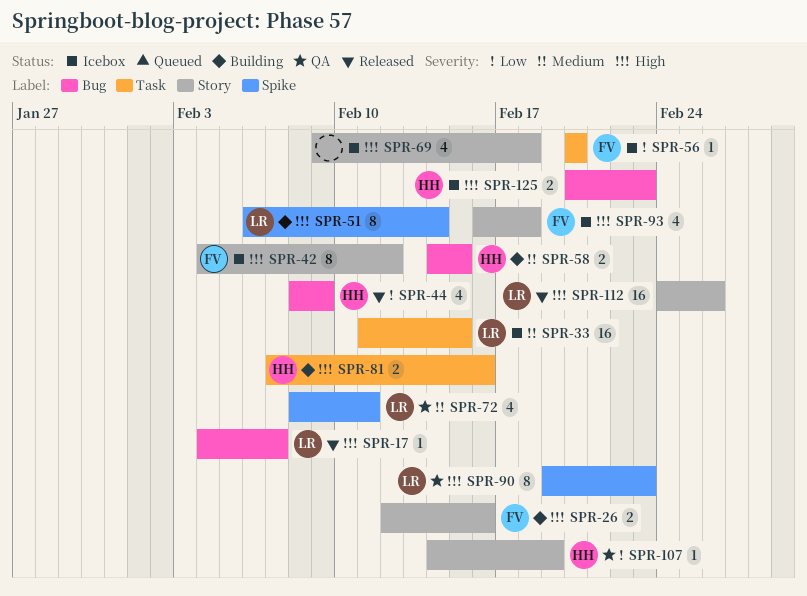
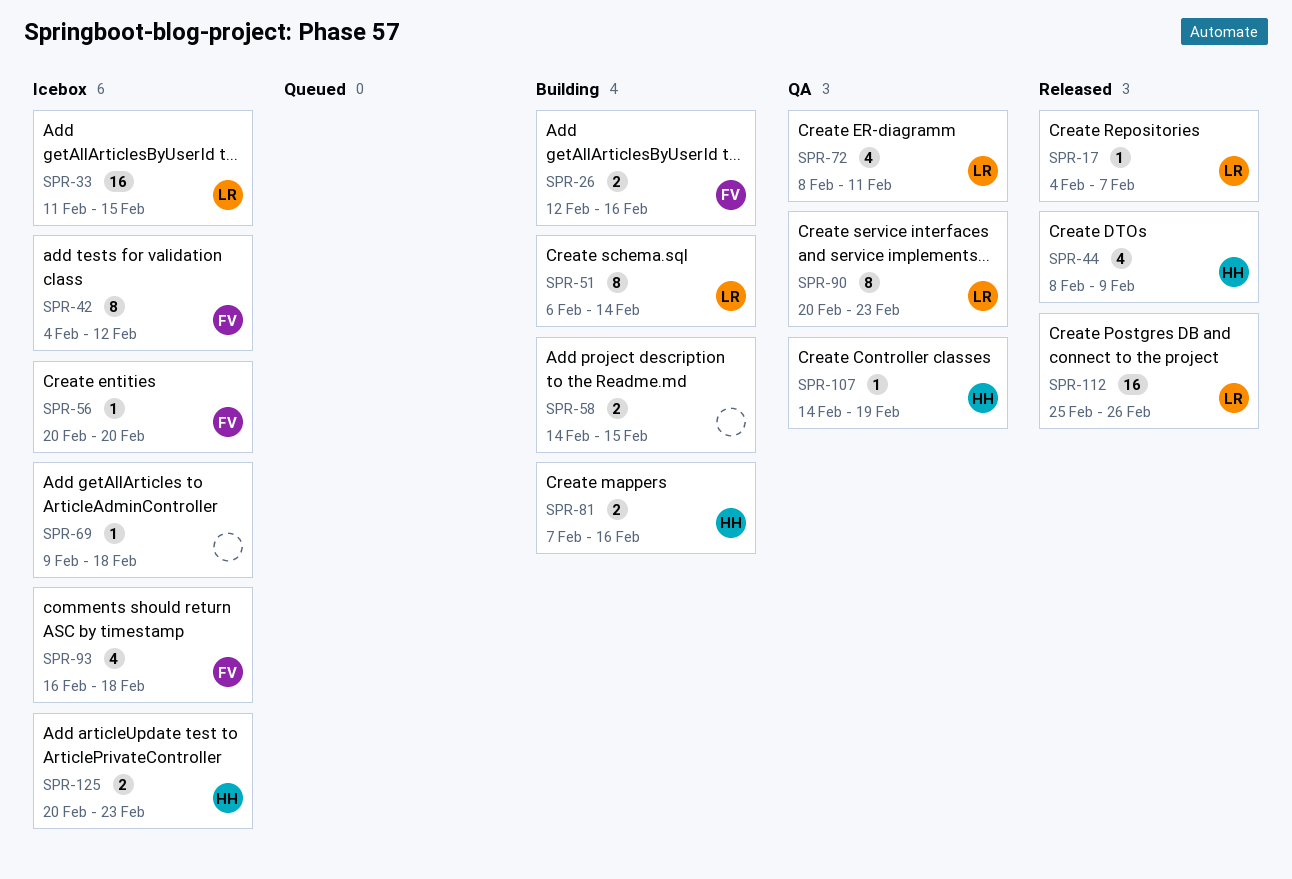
SPR-58, owner: HH -> none
SPR-69, estimate: 4 -> 1
SPR-90, start: Feb 19 -> Feb 20
SPR-112, start: Feb 24 -> Feb 25

